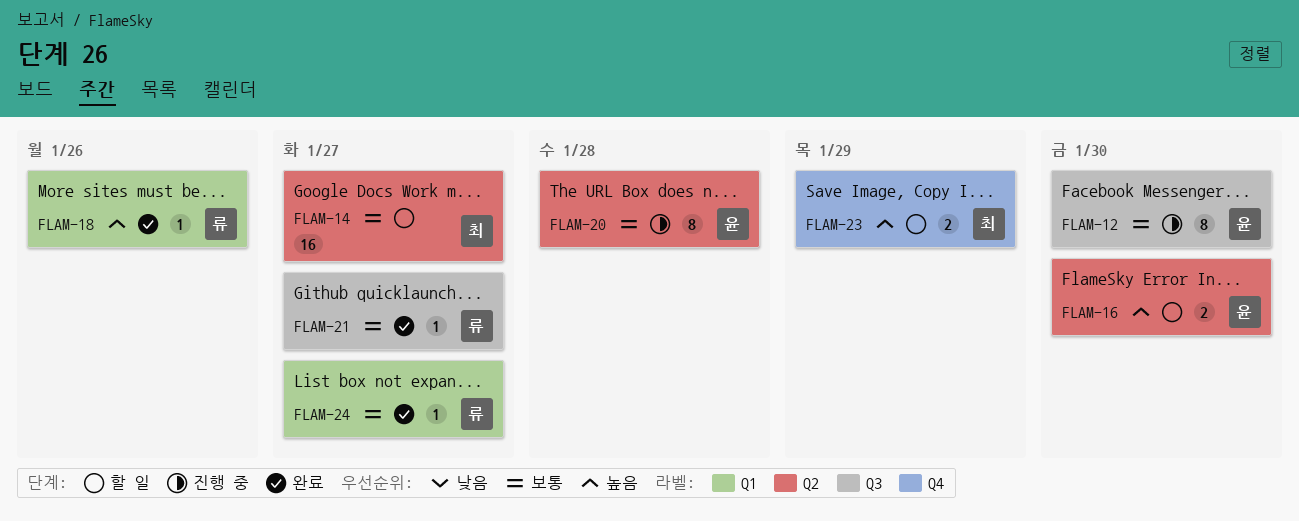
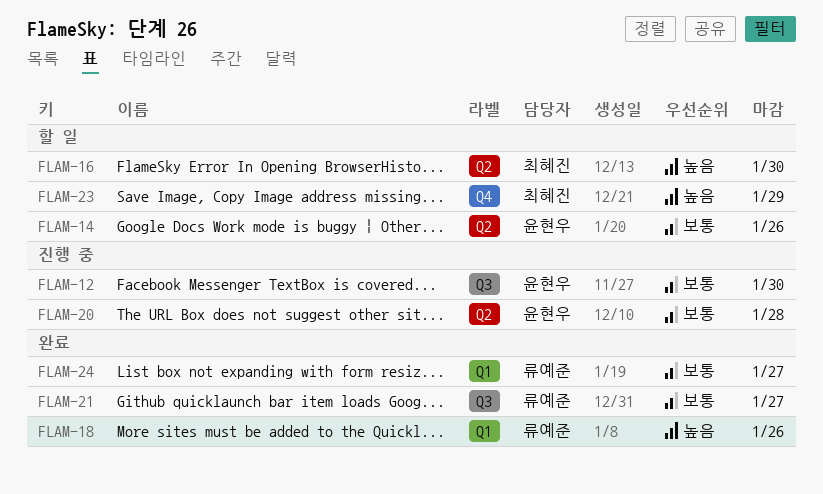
FLAM-14, owner: 최혜진 -> 윤현우
FLAM-14, due: Jan 27 -> Jan 26
FLAM-16, owner: 윤현우 -> 최혜진

